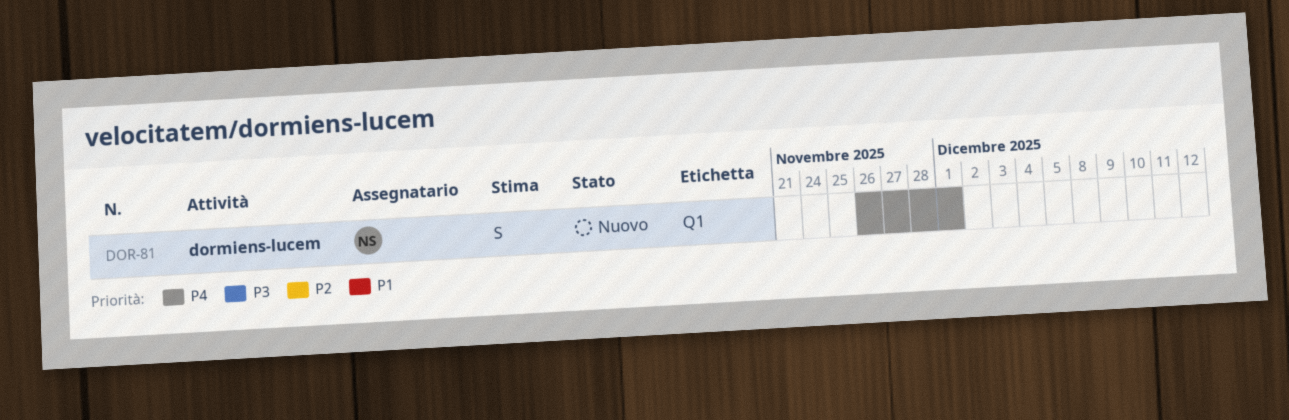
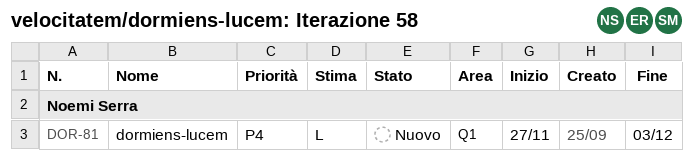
DOR-81, estimate: S -> L
DOR-81, start: Nov 26 -> Nov 27
DOR-81, due: Dec 1 -> Dec 3

